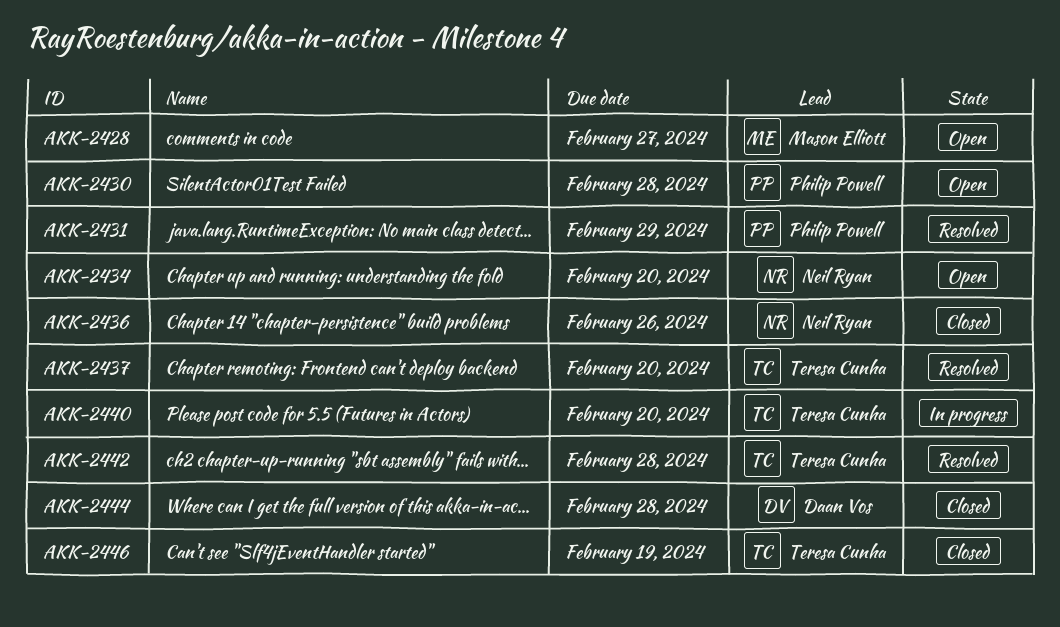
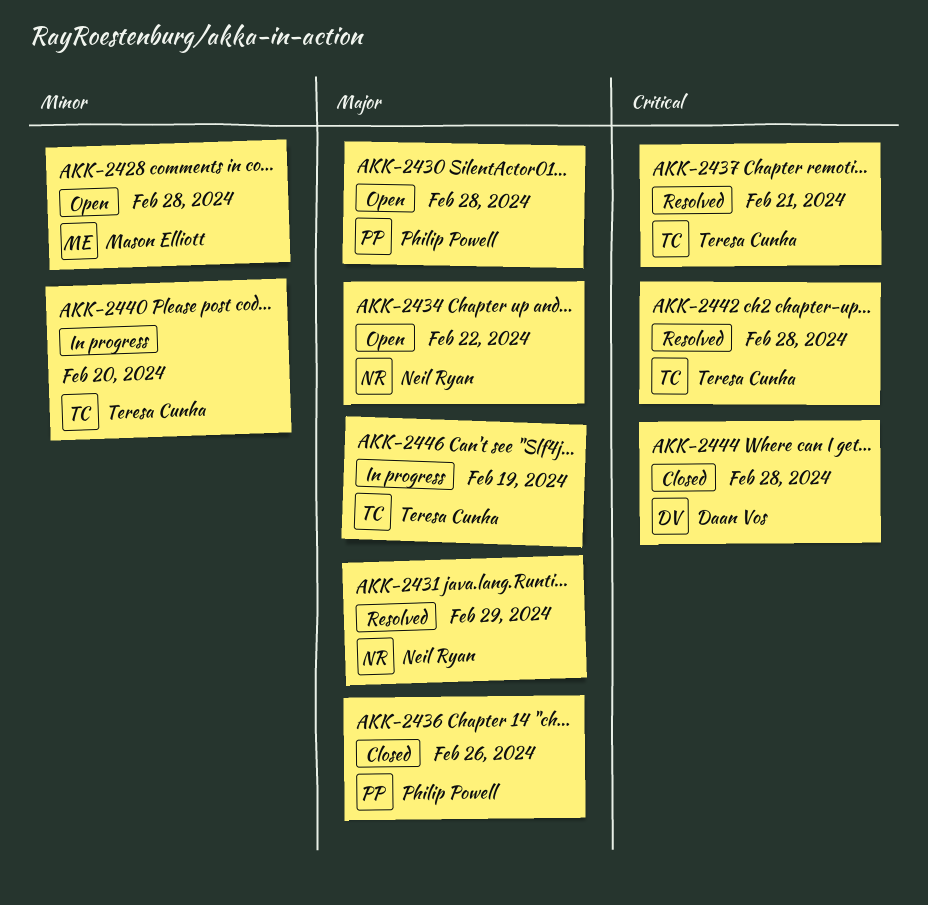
AKK-2428, due: Feb 27 -> Feb 28
AKK-2431, owner: Philip Powell -> Neil Ryan
AKK-2434, due: Feb 20 -> Feb 22
AKK-2436, owner: Neil Ryan -> Philip Powell
AKK-2437, due: Feb 20 -> Feb 21
AKK-2446, status: Closed -> In progress

